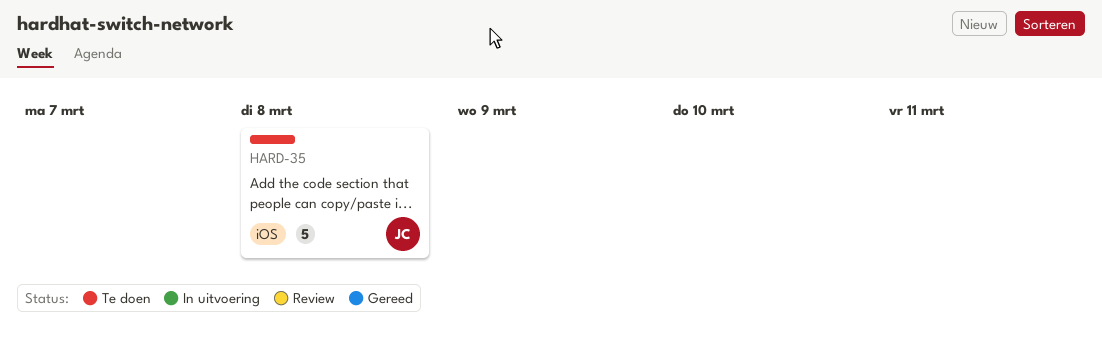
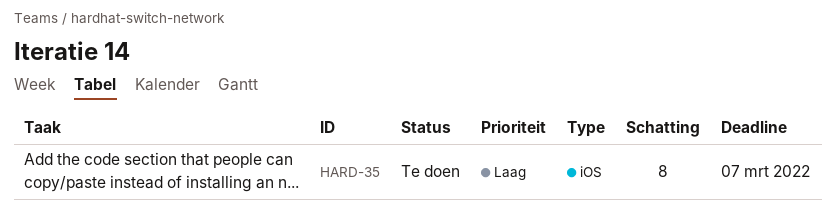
HARD-35, estimate: 5 -> 8
HARD-35, due: Mar 8 -> Mar 7

